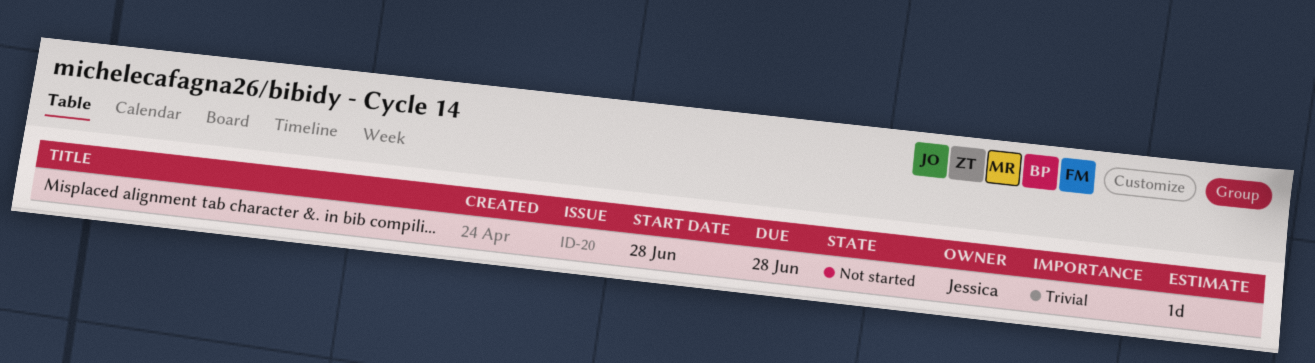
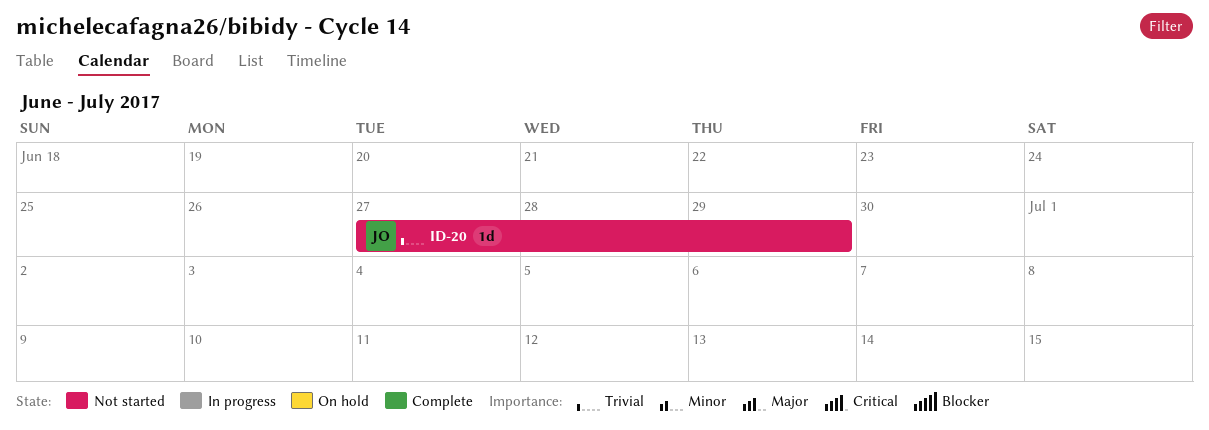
ID-20, start: Jun 28 -> Jun 27
ID-20, due: Jun 28 -> Jun 29

